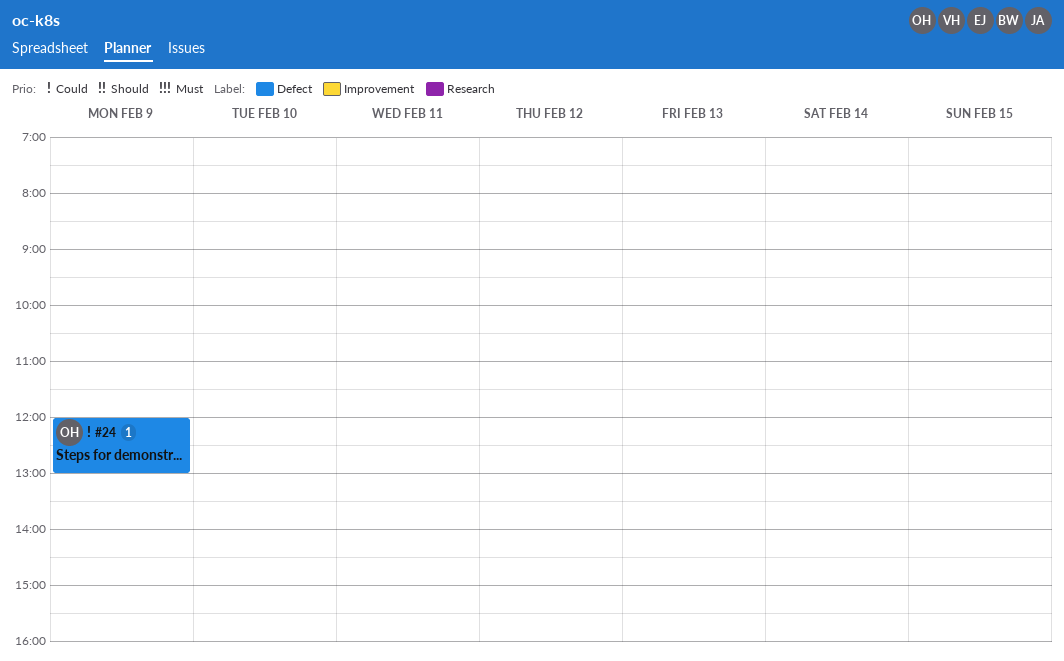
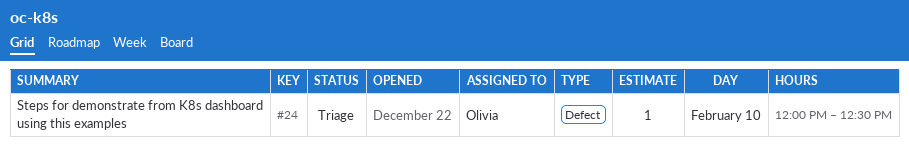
#24, day: Feb 9 -> Feb 10
#24, ends: 13:00 -> 12:30

